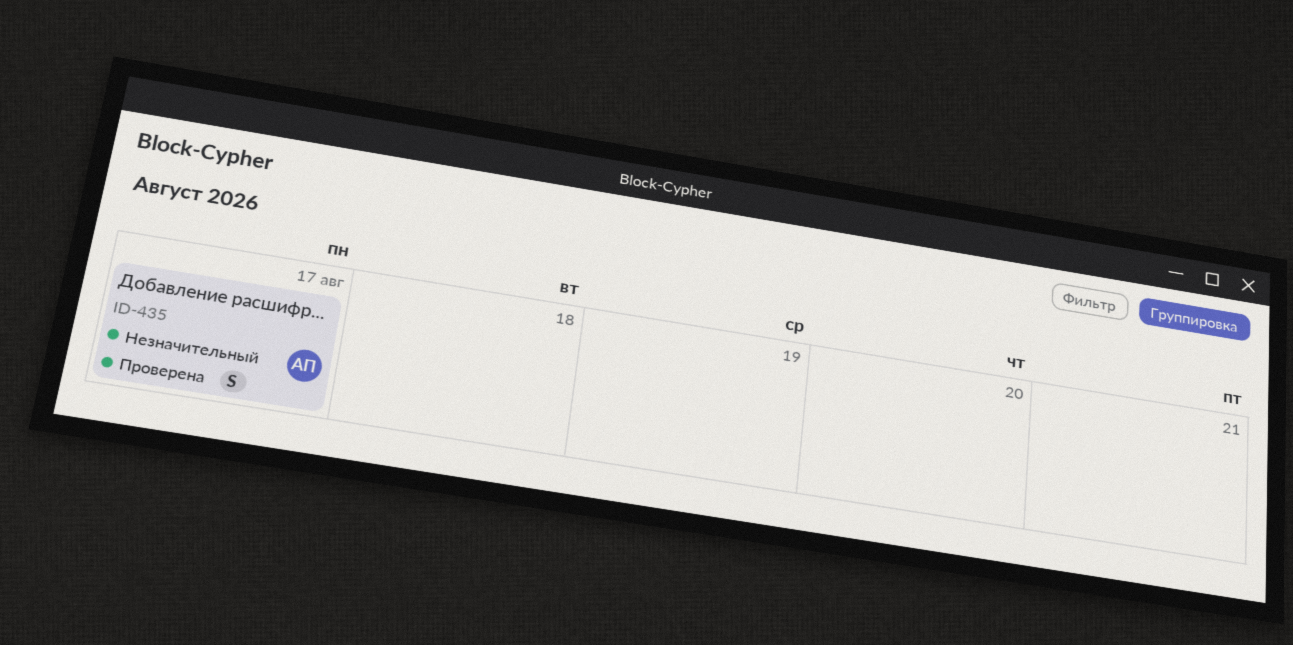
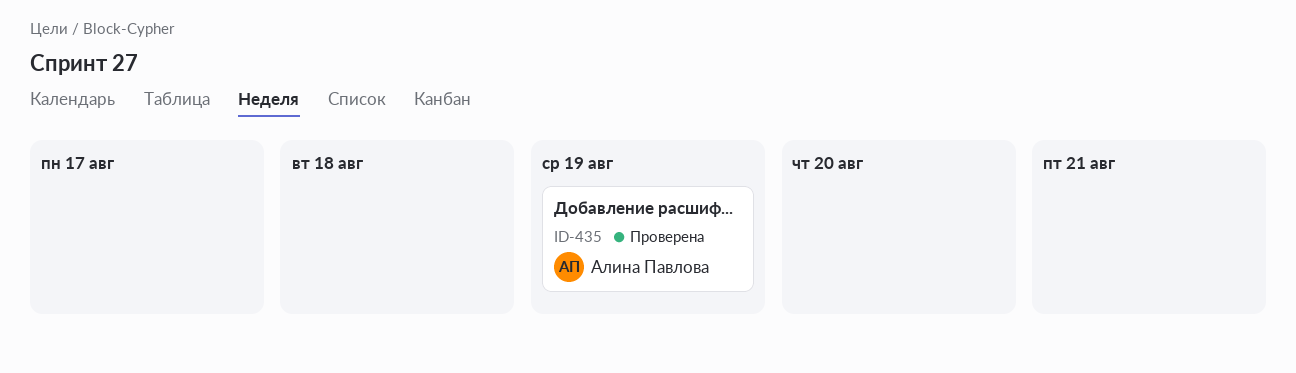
ID-435, due: Aug 17 -> Aug 19

